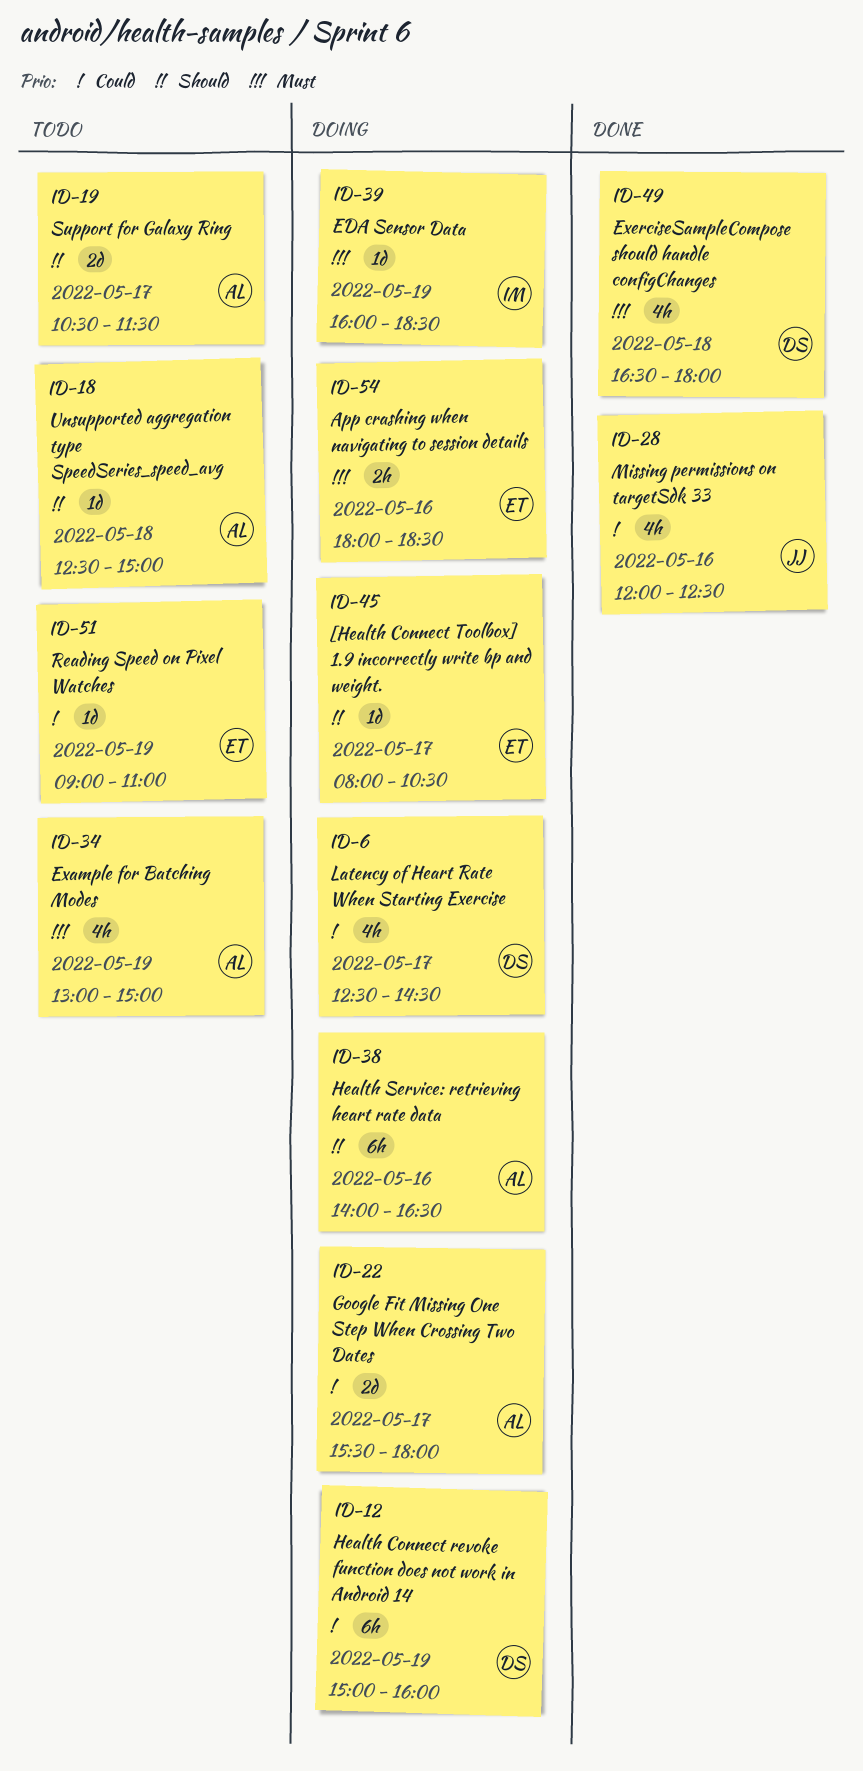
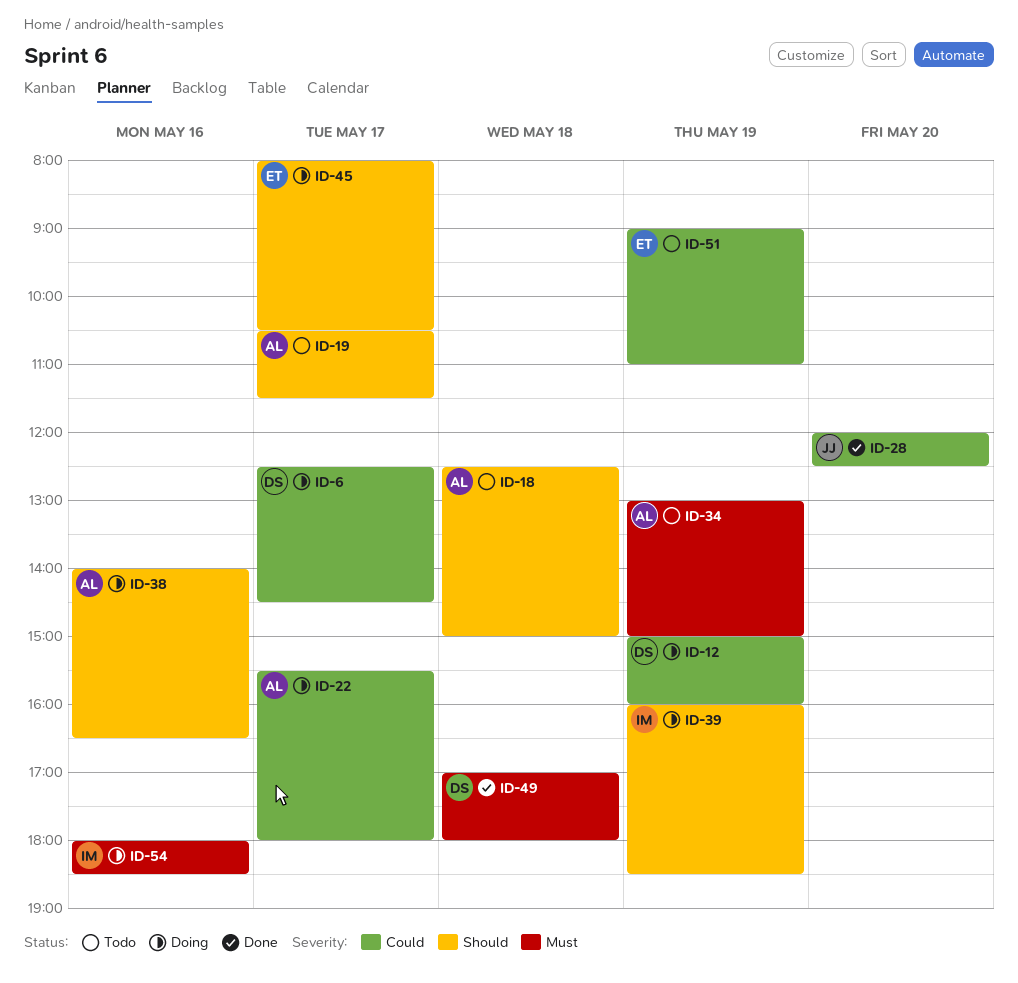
ID-28, day: May 16 -> May 20
ID-39, priority: Must -> Should
ID-49, begins: 16:30 -> 17:00
ID-54, owner: ET -> IM

